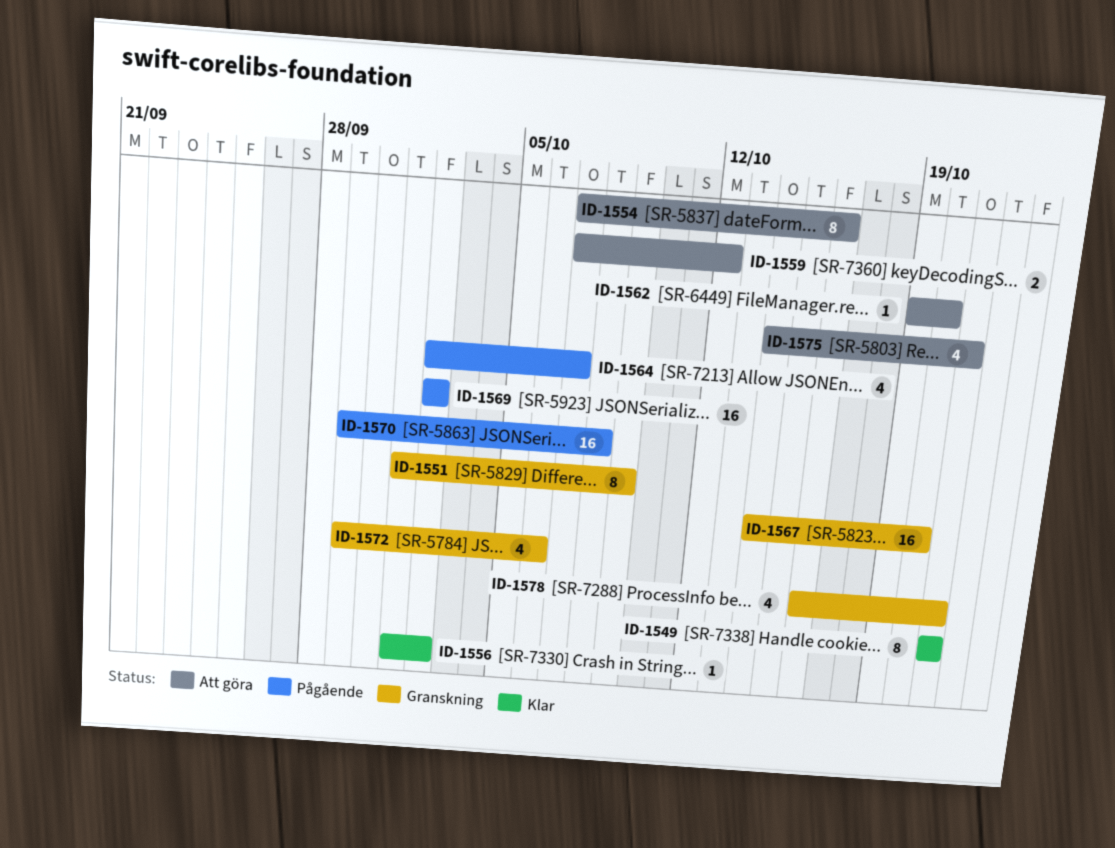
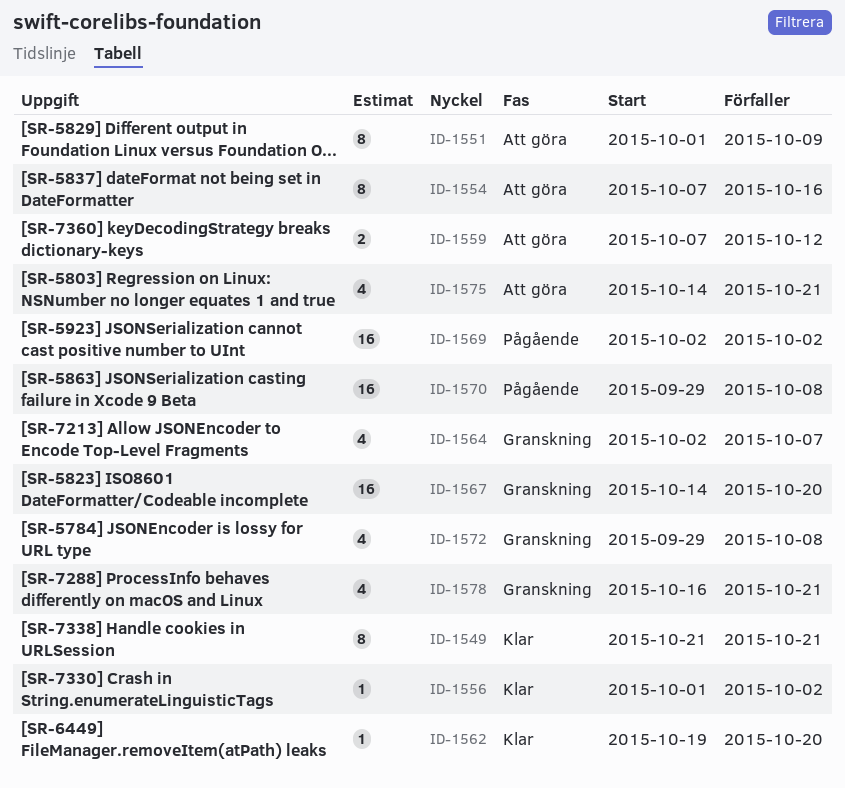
ID-1551, status: Granskning -> Att göra
ID-1562, status: Att göra -> Klar
ID-1564, status: Pågående -> Granskning
ID-1572, due: Oct 6 -> Oct 8

